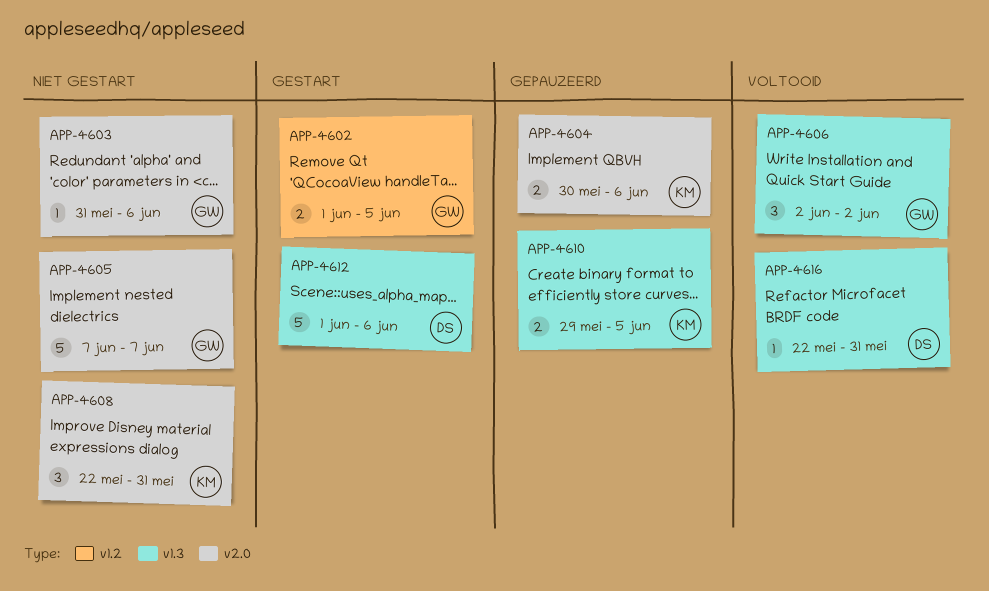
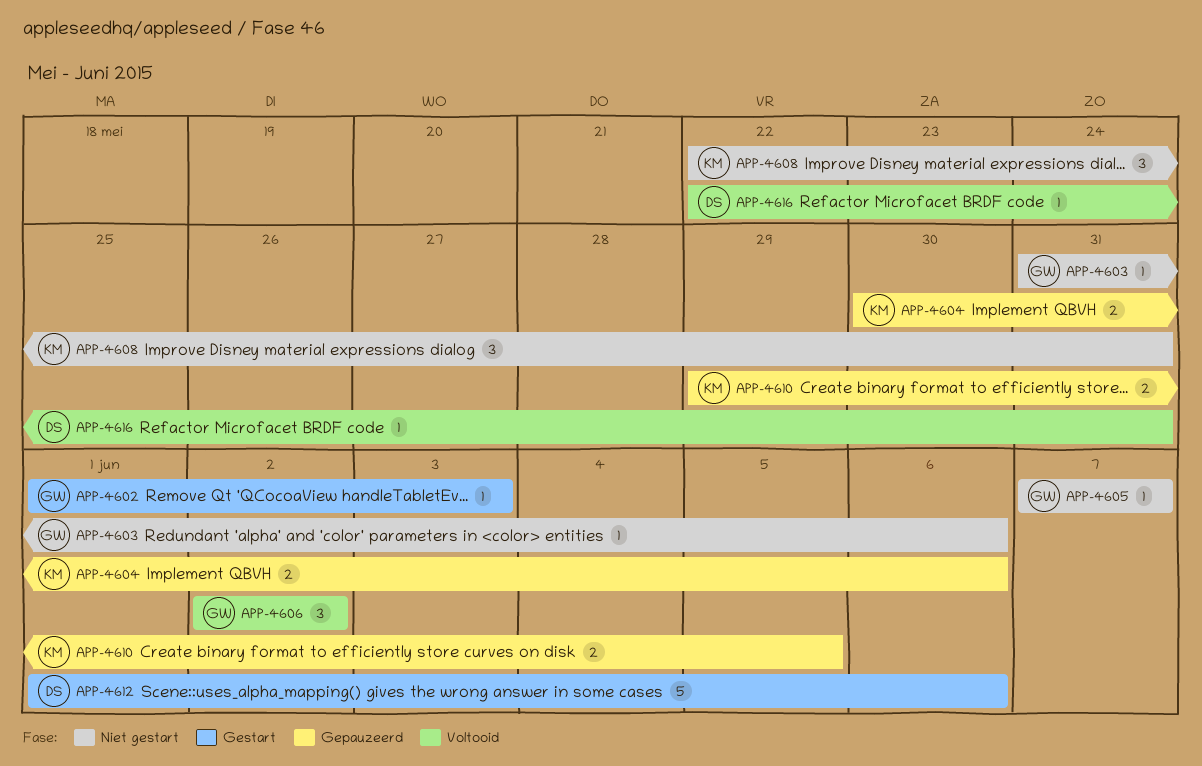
APP-4602, estimate: 2 -> 1
APP-4602, due: Jun 5 -> Jun 3
APP-4605, estimate: 5 -> 1

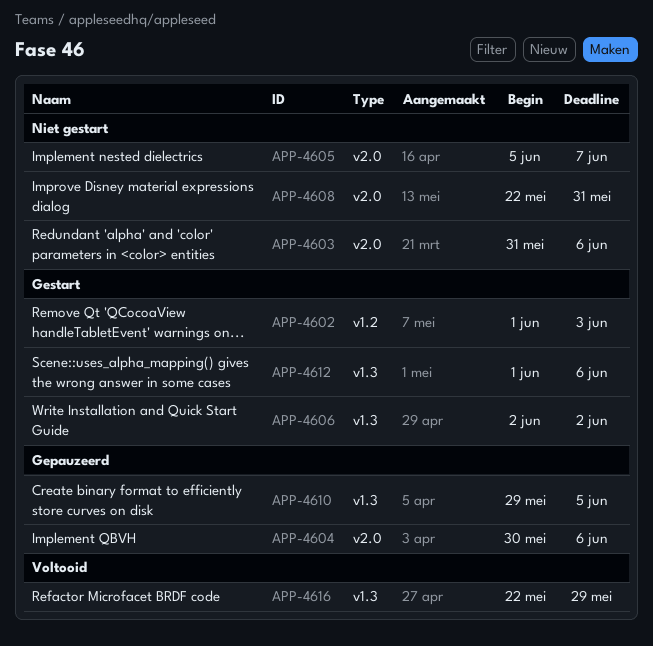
APP-4605, start: Jun 7 -> Jun 5
APP-4606, status: Voltooid -> Gestart
APP-4616, due: May 31 -> May 29

